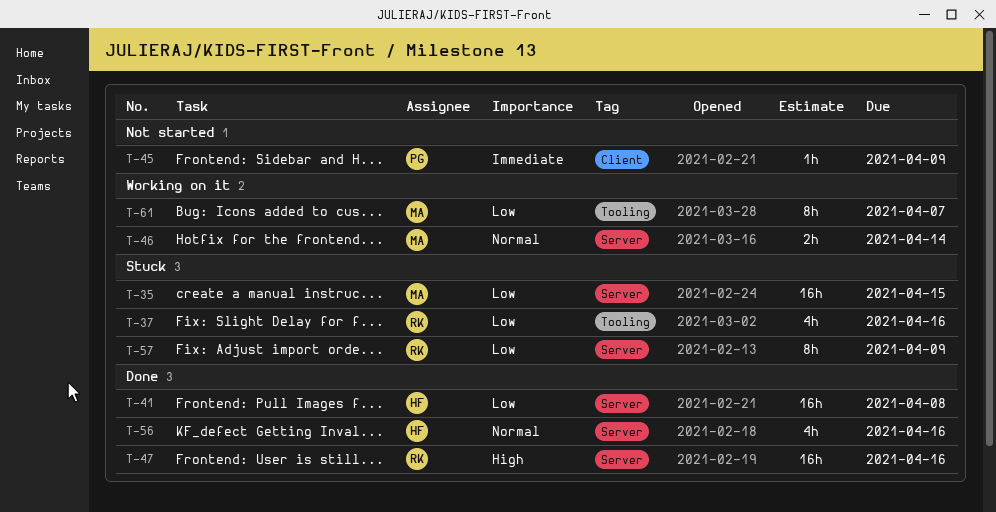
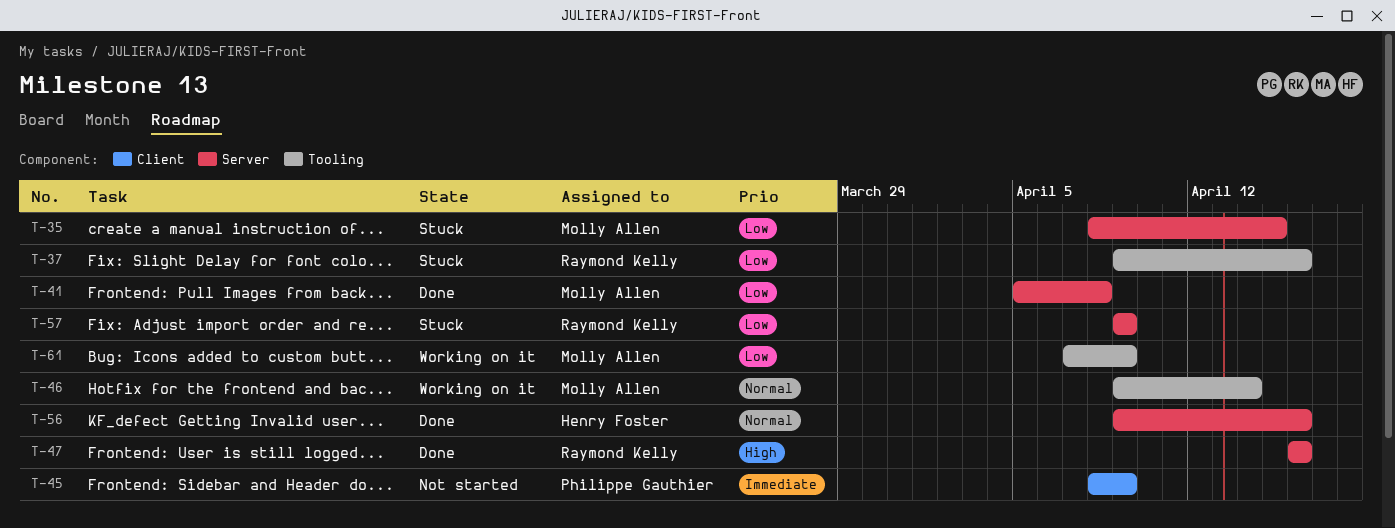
T-41, owner: Henry Foster -> Molly Allen
T-46, label: Server -> Tooling
T-61, due: Apr 7 -> Apr 9

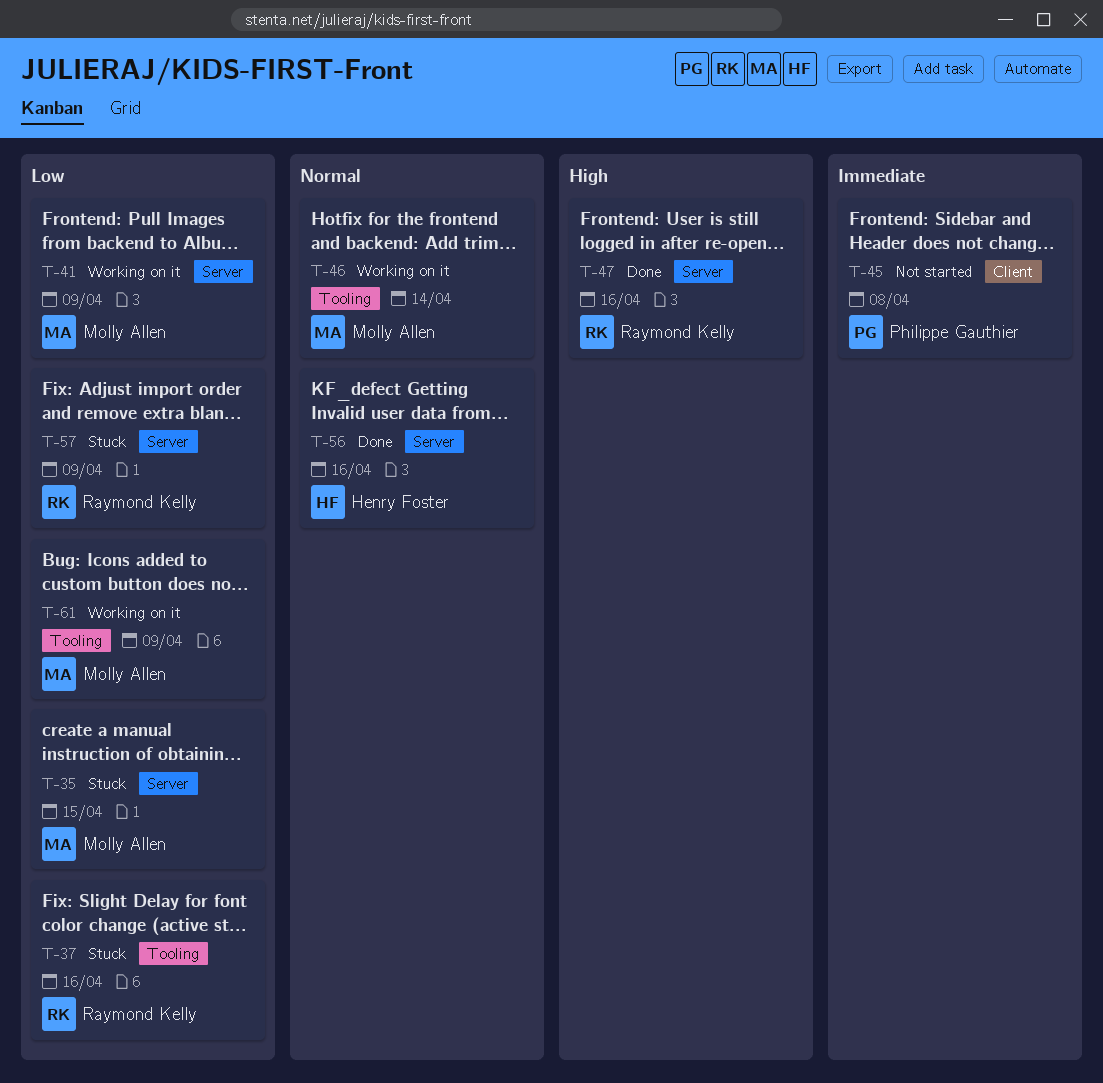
T-41, status: Done -> Working on it
T-41, due: Apr 8 -> Apr 9
T-45, due: Apr 9 -> Apr 8

